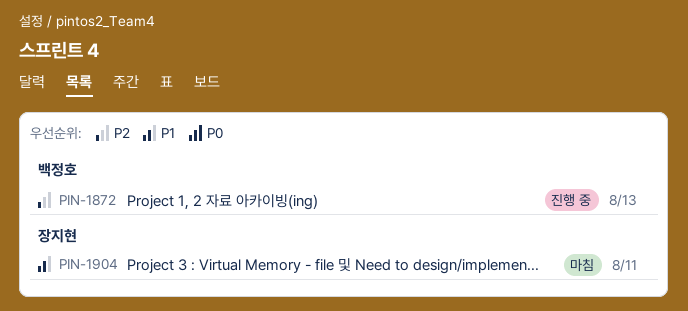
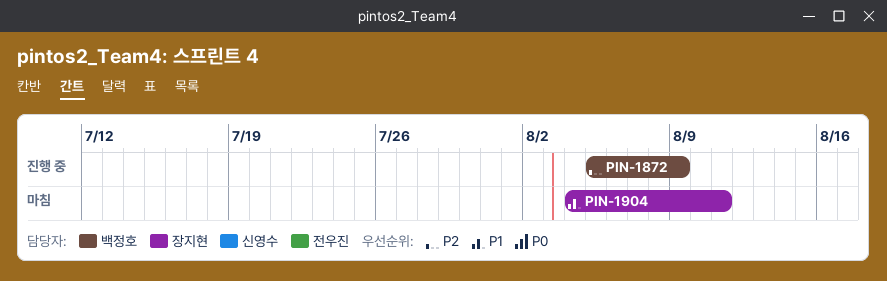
PIN-1872, due: Aug 13 -> Aug 9

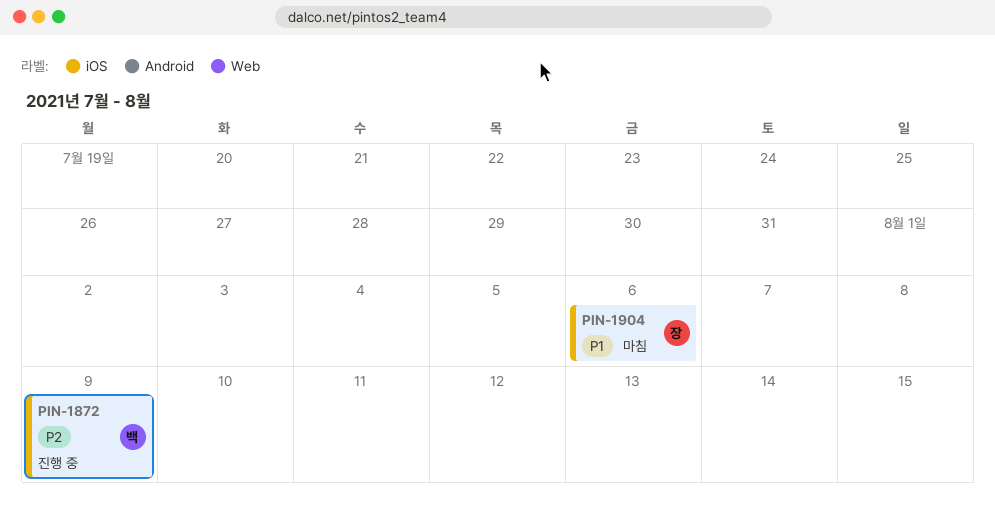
PIN-1904, due: Aug 11 -> Aug 6

